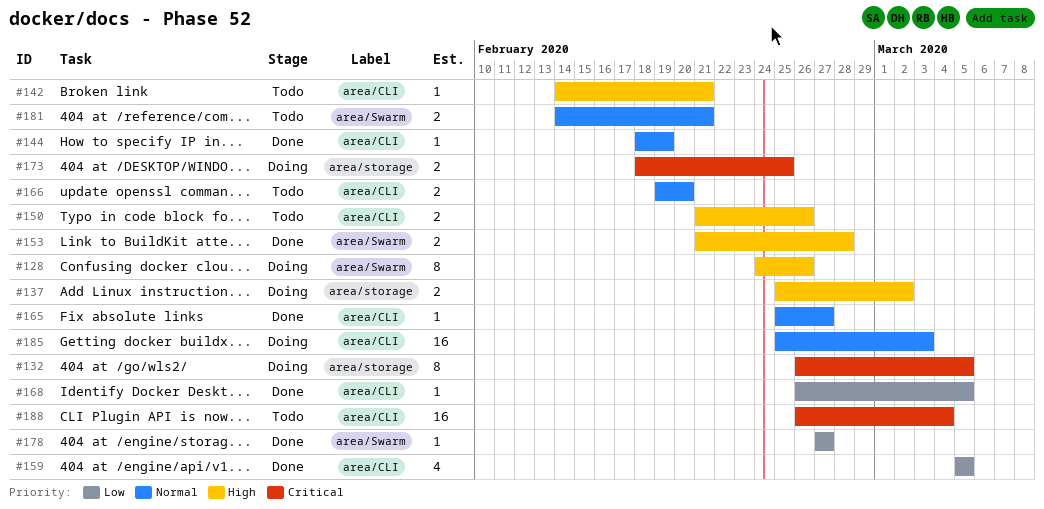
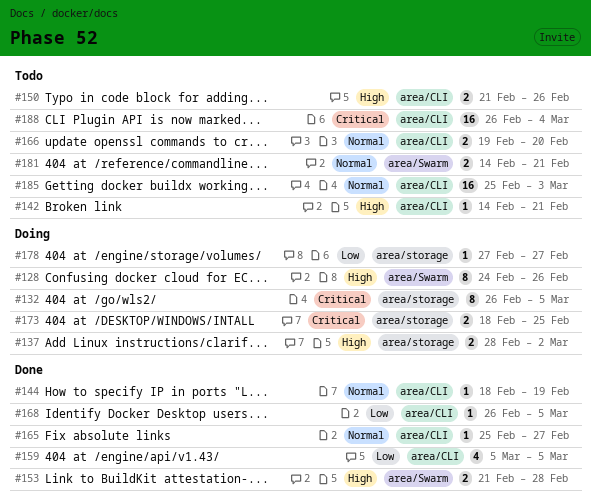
#137, start: Feb 25 -> Feb 28
#178, status: Done -> Doing
#178, label: area/Swarm -> area/storage
#185, status: Doing -> Todo

